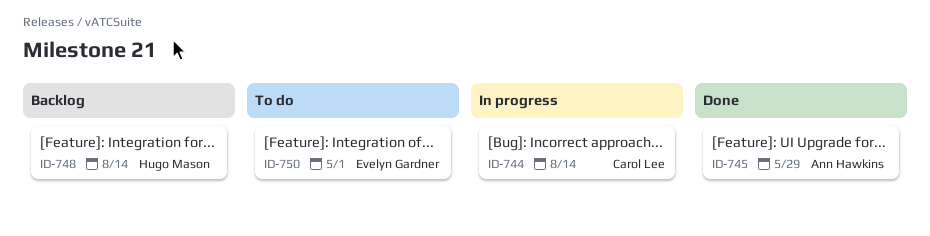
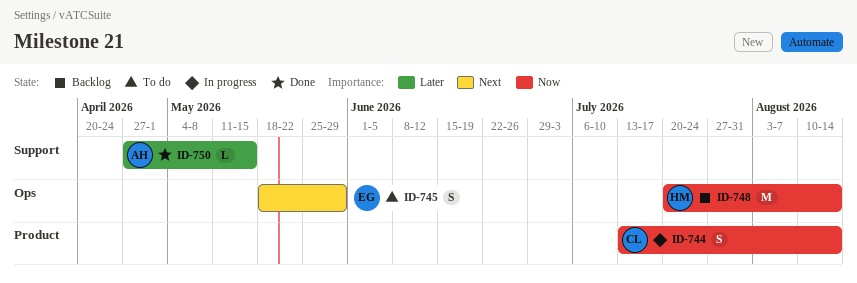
ID-745, status: Done -> To do
ID-745, owner: Ann Hawkins -> Evelyn Gardner
ID-750, status: To do -> Done
ID-750, owner: Evelyn Gardner -> Ann Hawkins
ID-750, due: May 1 -> May 15

